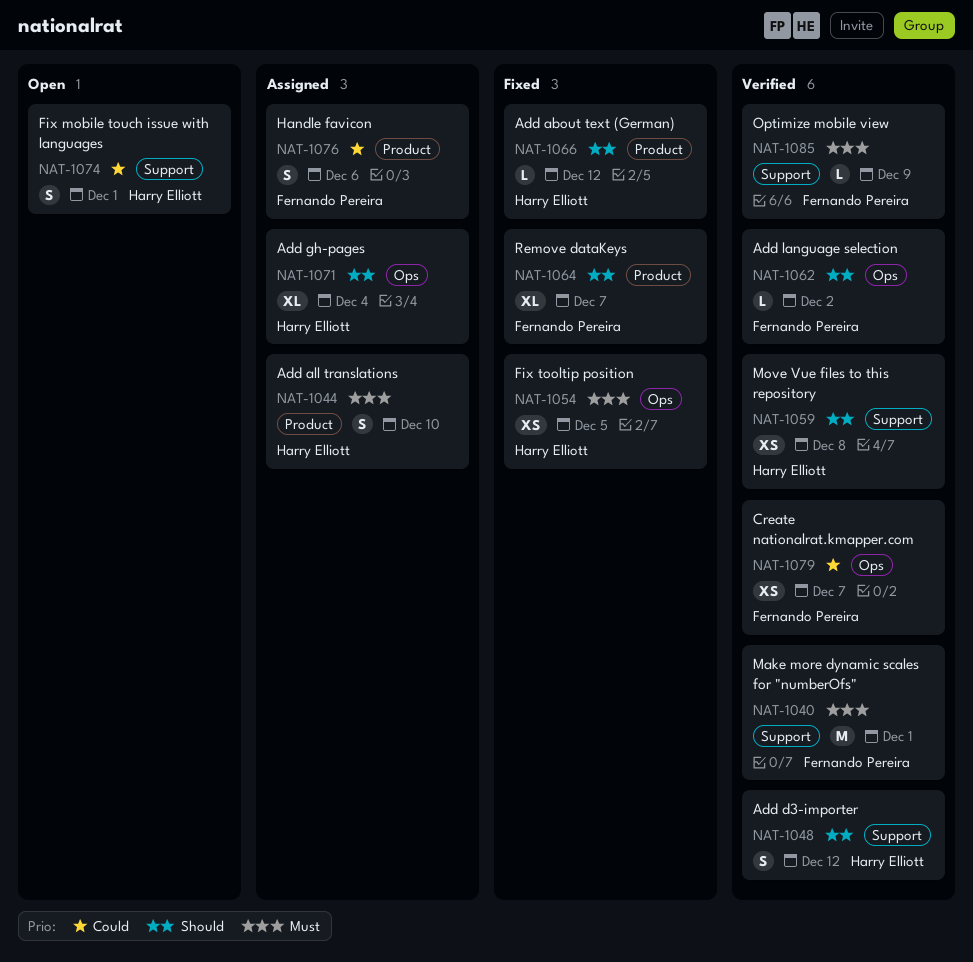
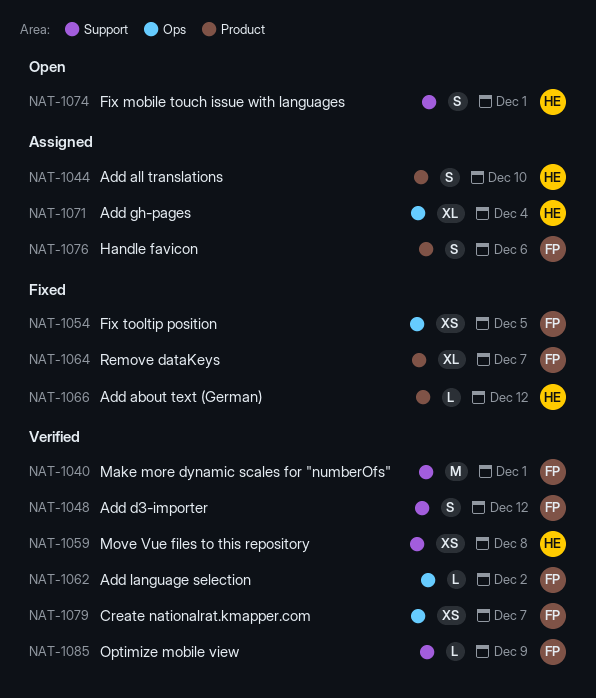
NAT-1048, owner: Harry Elliott -> Fernando Pereira
NAT-1054, owner: Harry Elliott -> Fernando Pereira

